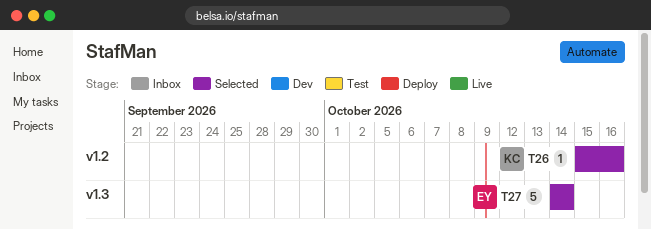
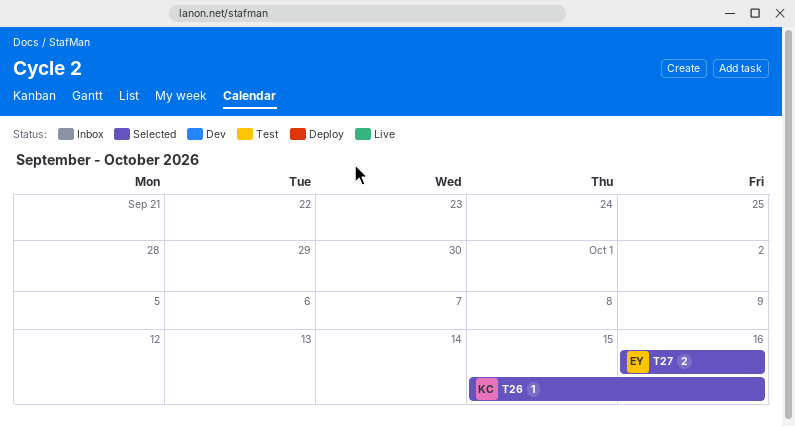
T27, estimate: 5 -> 2
T27, start: Oct 14 -> Oct 16
T27, due: Oct 14 -> Oct 16

